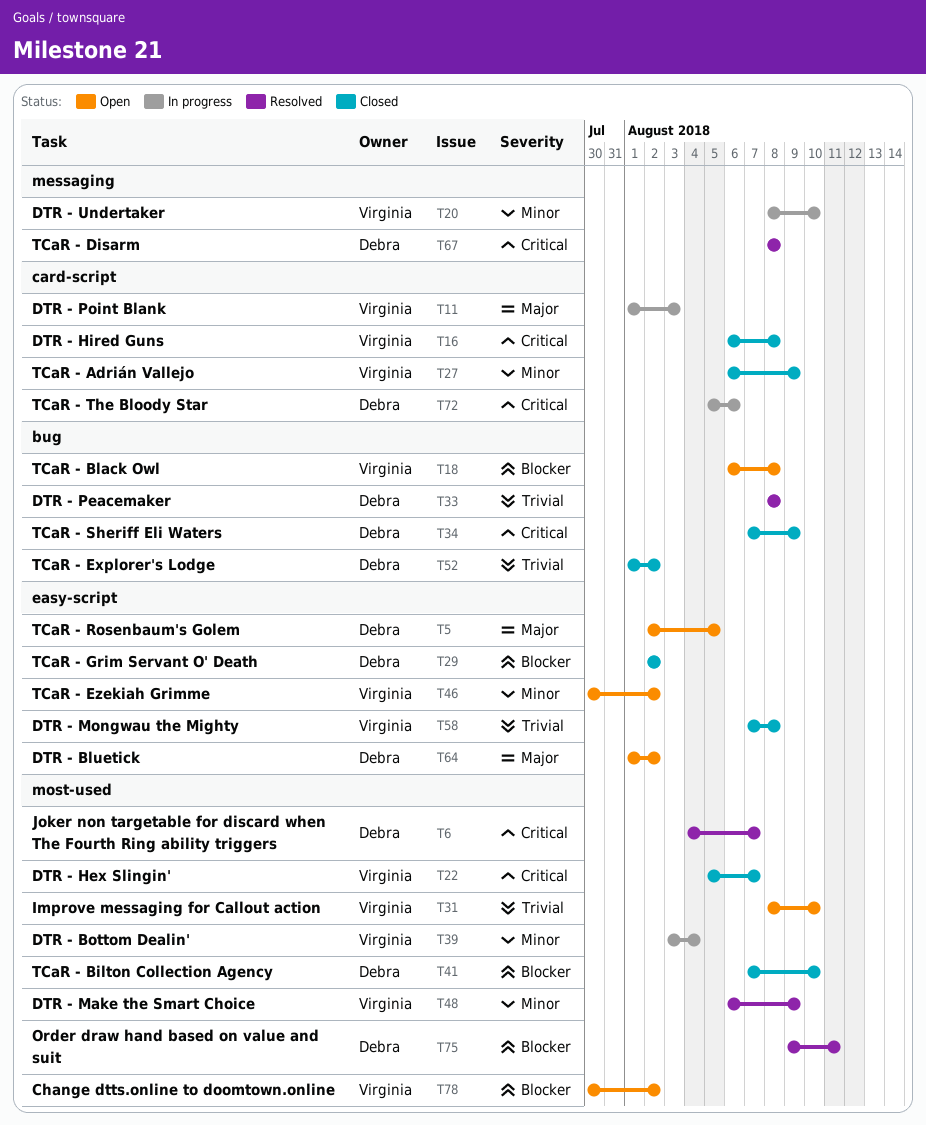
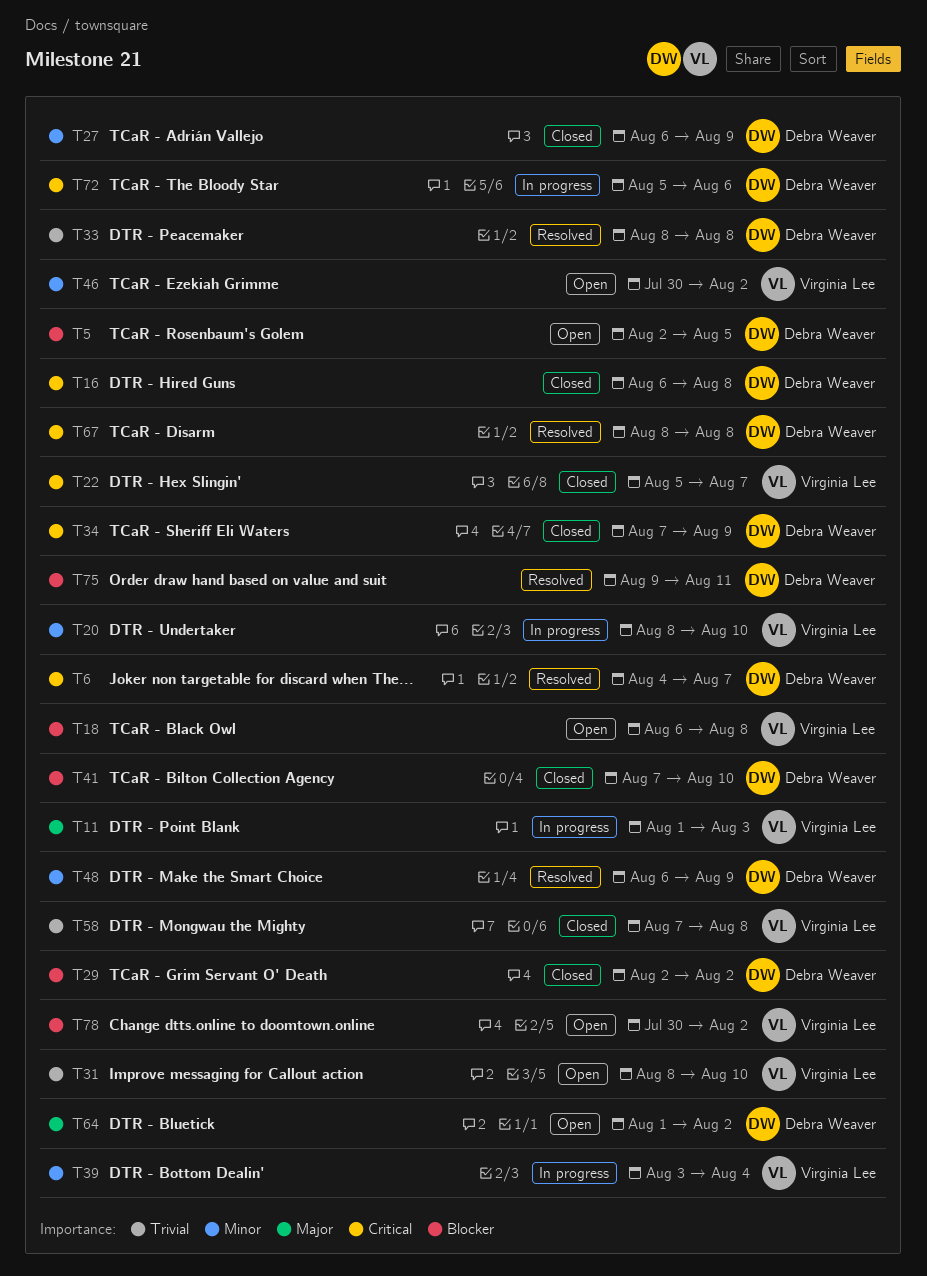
T5, priority: Major -> Blocker
T16, owner: Virginia Lee -> Debra Weaver
T27, owner: Virginia Lee -> Debra Weaver
T48, owner: Virginia Lee -> Debra Weaver
T52: present -> none

